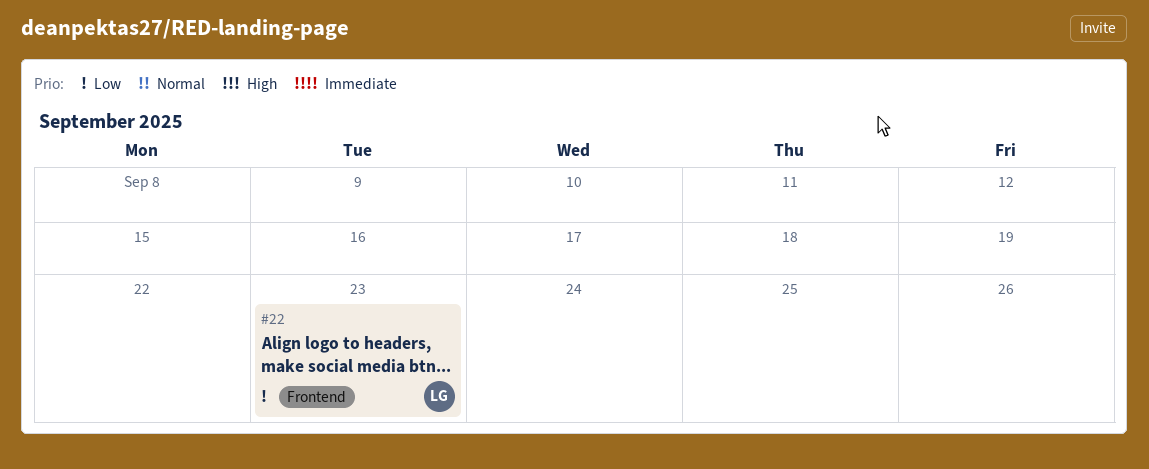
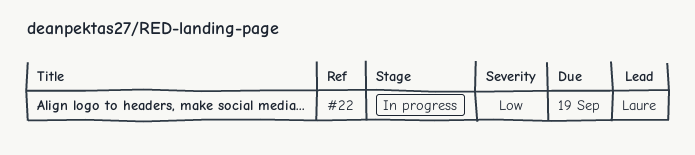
#22, due: Sep 23 -> Sep 19

